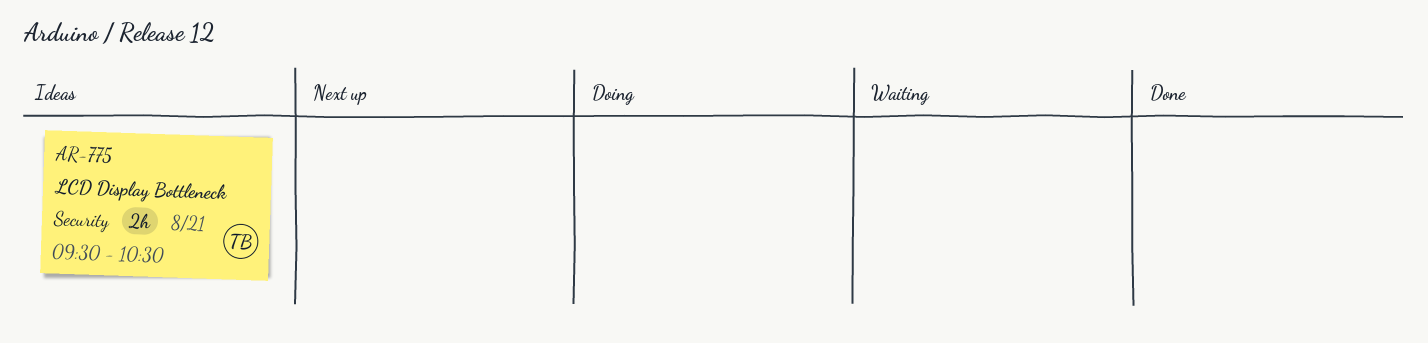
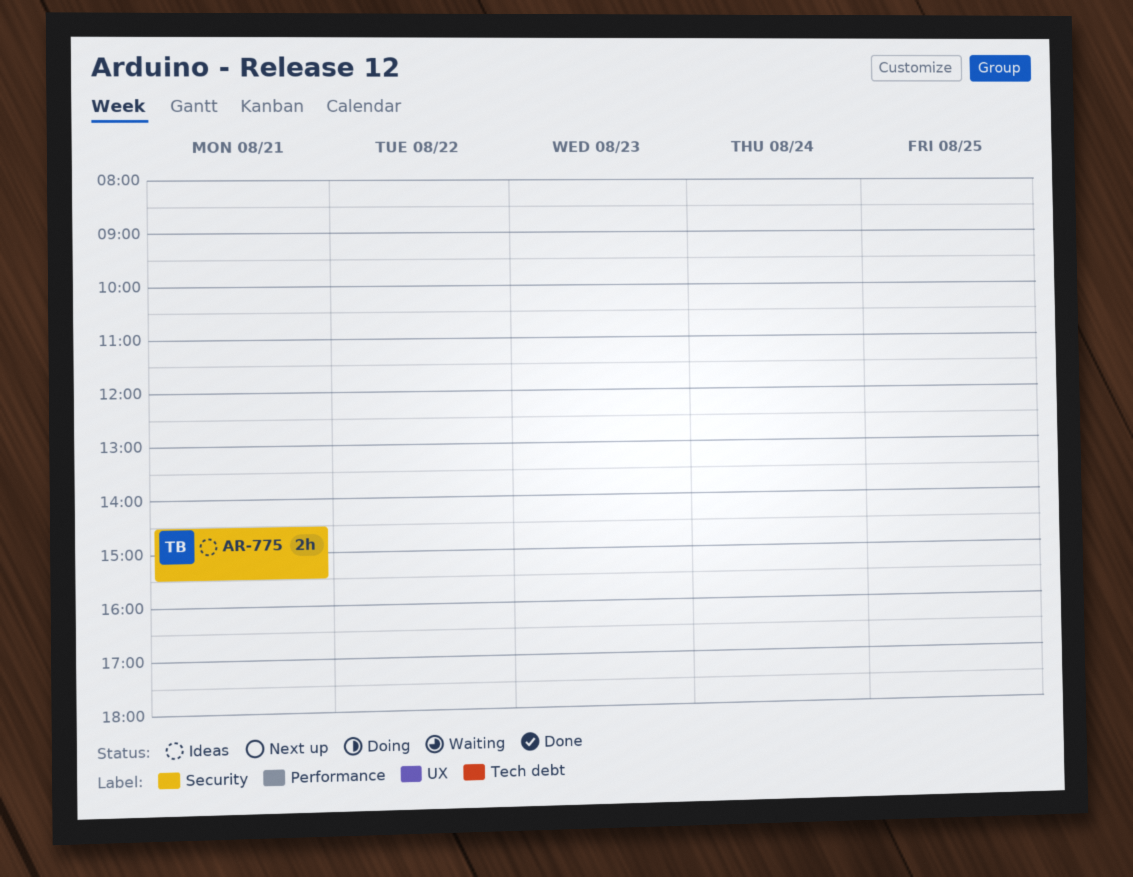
AR-775, begins: 09:30 -> 14:30
AR-775, ends: 10:30 -> 15:30

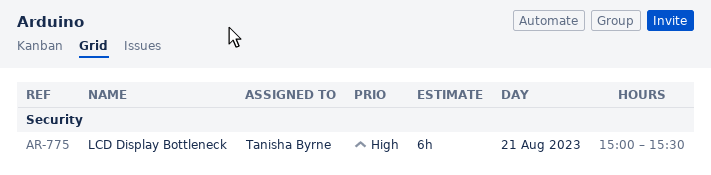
AR-775, estimate: 2h -> 6h
AR-775, begins: 14:30 -> 15:00

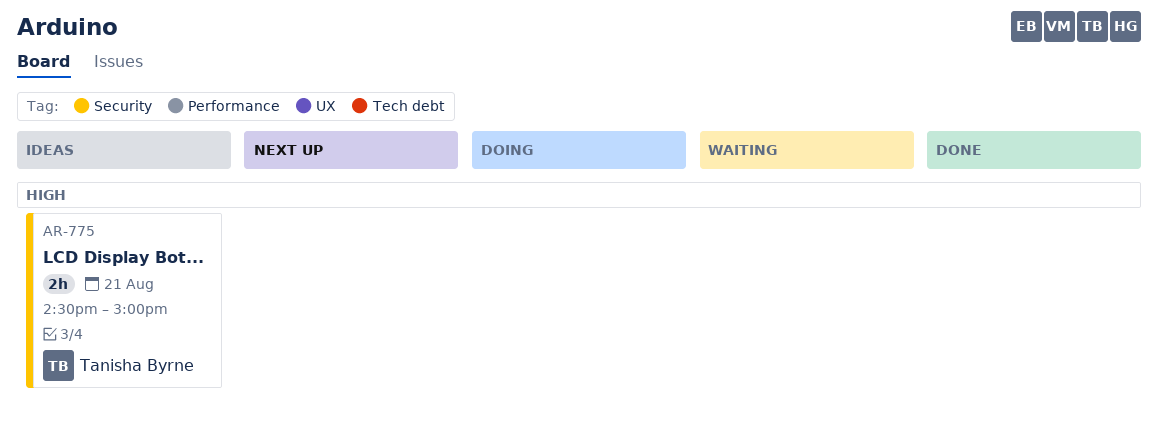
AR-775, estimate: 6h -> 2h
AR-775, begins: 15:00 -> 14:30
AR-775, ends: 15:30 -> 15:00

